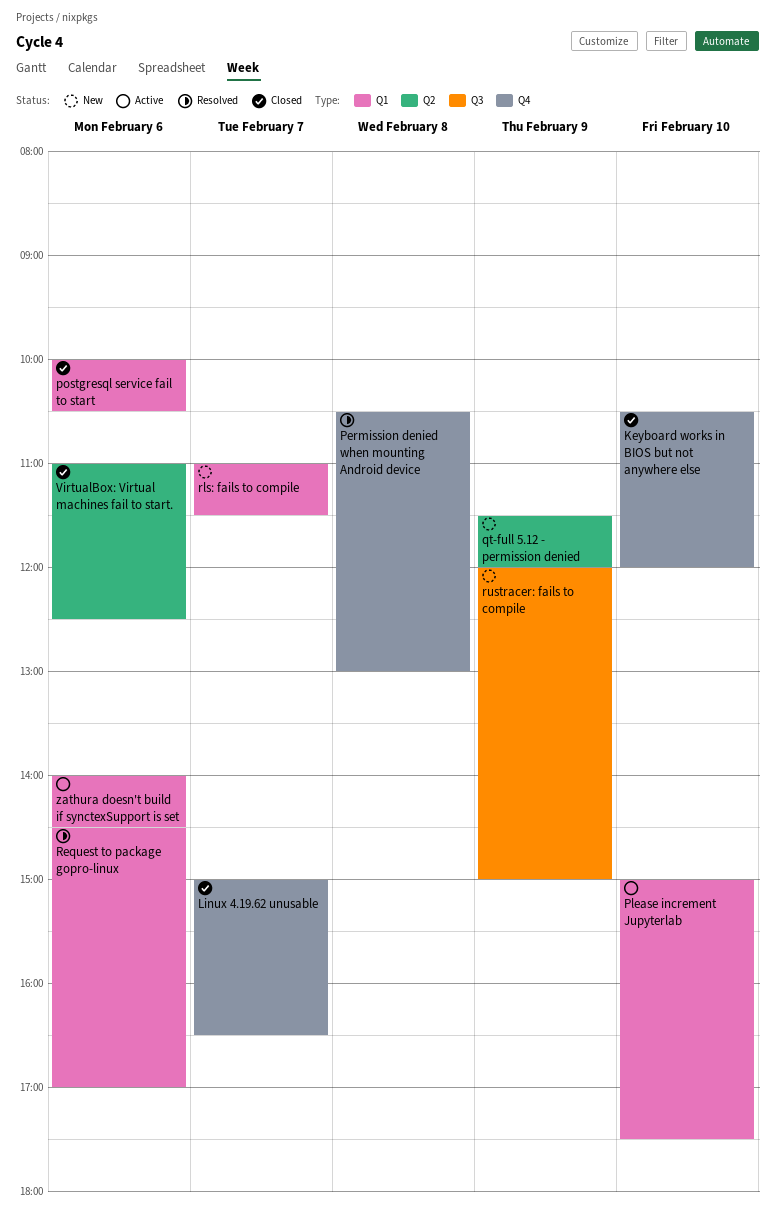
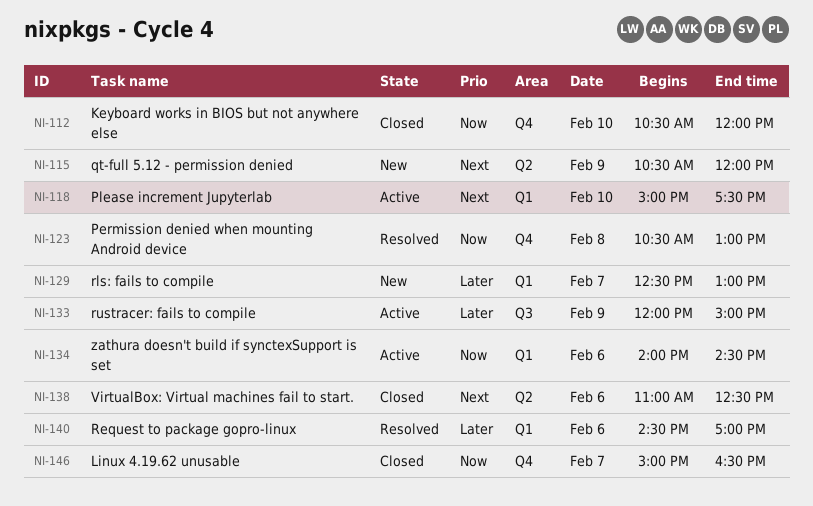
postgresql service fail to start: present -> none
qt-full 5.12 - permission denied, begins: 11:30 -> 10:30
rls: fails to compile, begins: 11:00 -> 12:30
rls: fails to compile, ends: 11:30 -> 13:00
rustracer: fails to compile, status: New -> Active

